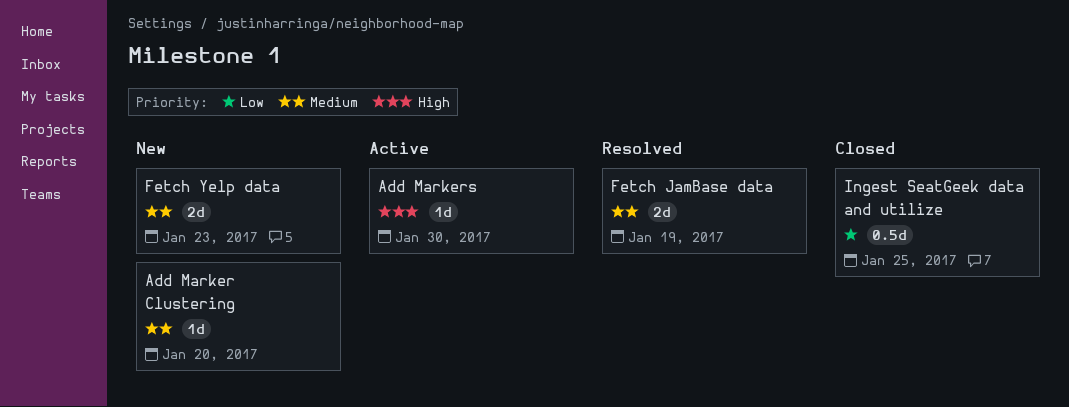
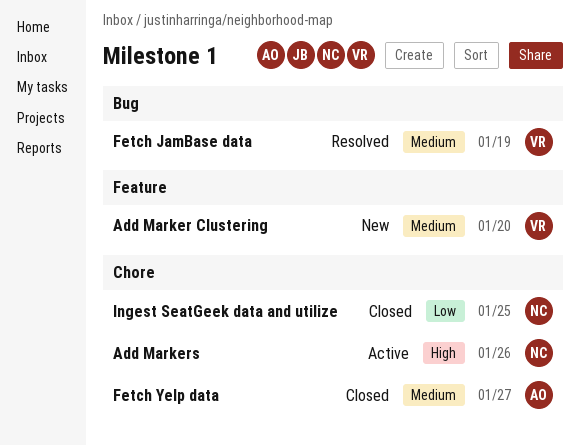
Add Markers, due: Jan 30 -> Jan 26
Fetch Yelp data, status: New -> Closed
Fetch Yelp data, due: Jan 23 -> Jan 27

